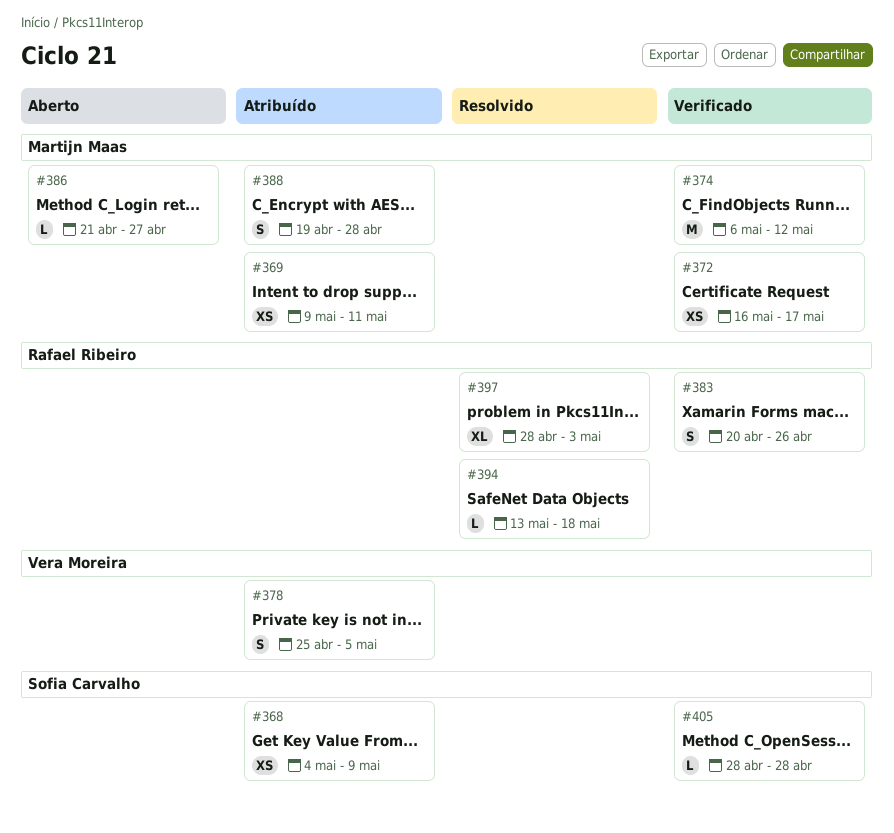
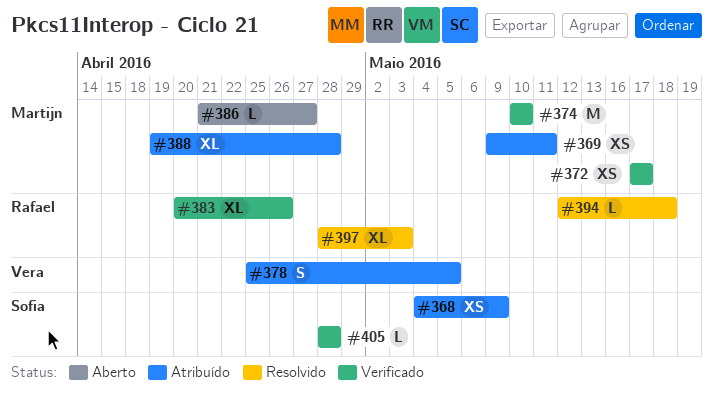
#372, start: May 16 -> May 17
#374, start: May 6 -> May 10
#374, due: May 12 -> May 10
#383, estimate: S -> XL
#388, estimate: S -> XL
#394, start: May 13 -> May 12

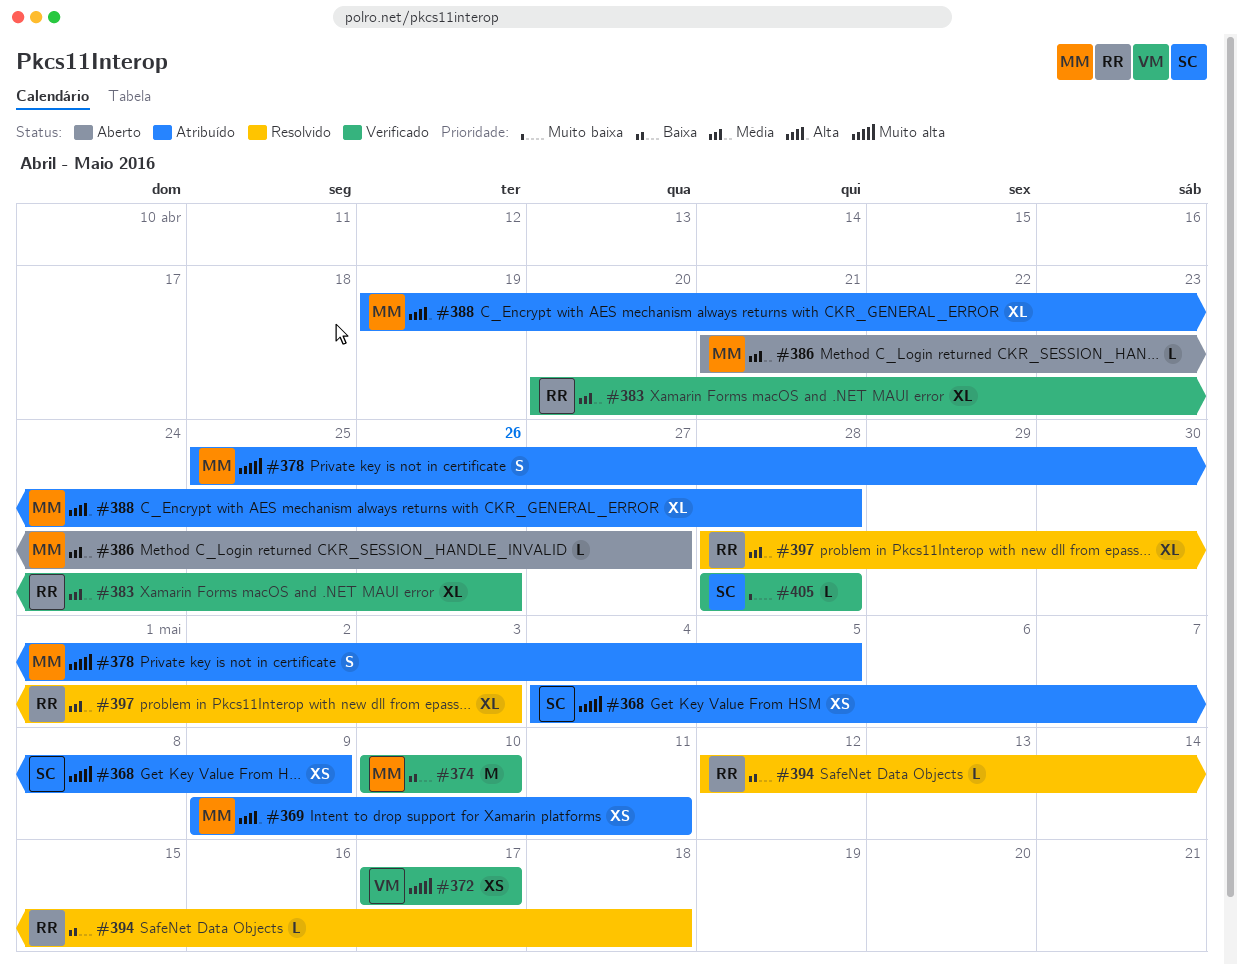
#372, owner: Martijn -> Vera
#378, owner: Vera -> Martijn

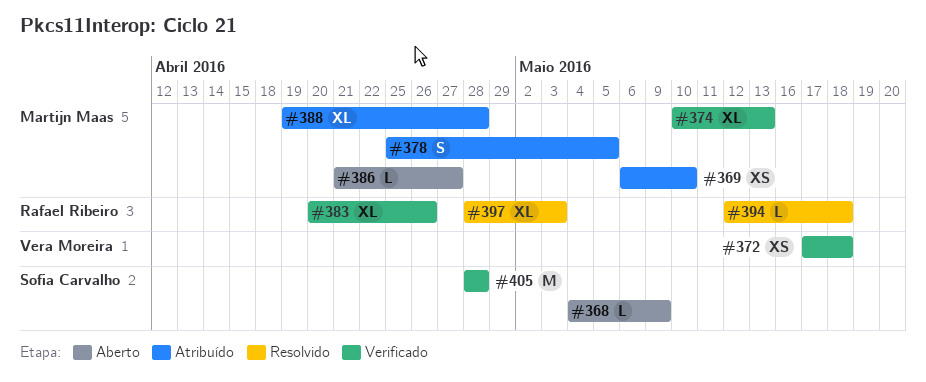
#368, status: Atribuído -> Aberto
#368, estimate: XS -> L
#369, start: May 9 -> May 6
#369, due: May 11 -> May 10
#372, due: May 17 -> May 18
#374, estimate: M -> XL
#374, due: May 10 -> May 13
#405, estimate: L -> M

